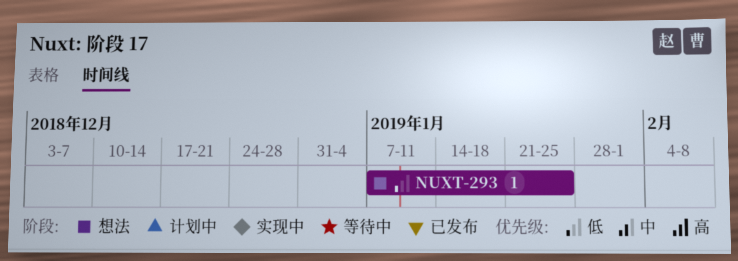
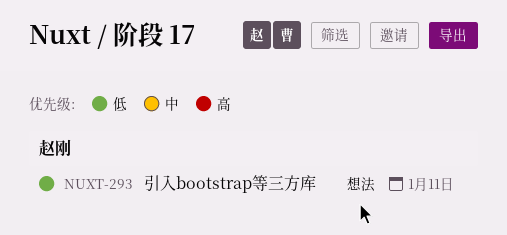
NUXT-293, due: Jan 25 -> Jan 11

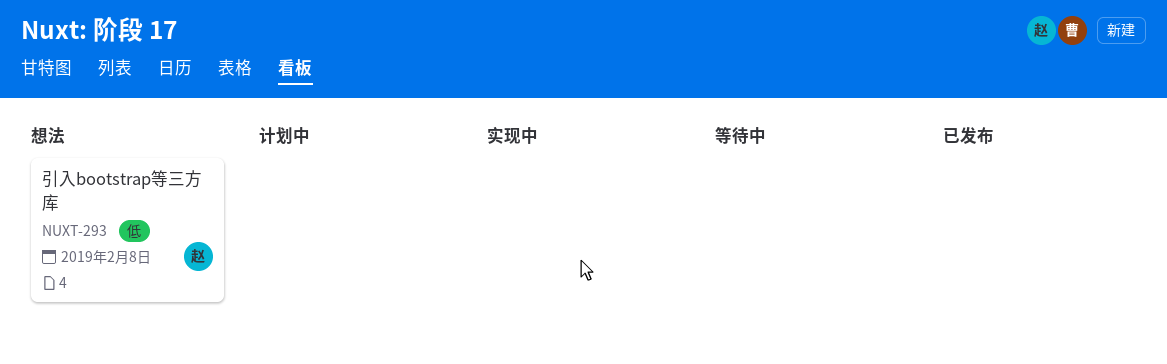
NUXT-293, due: Jan 11 -> Feb 8

